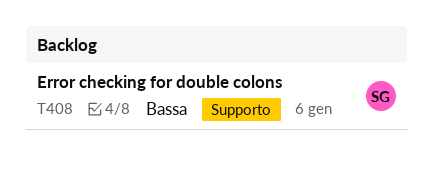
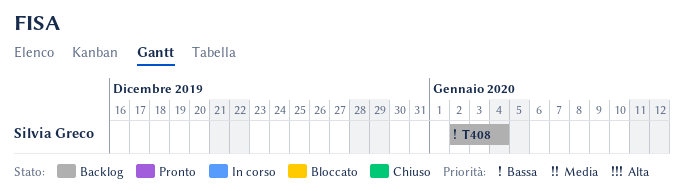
T408, due: Jan 6 -> Jan 4

